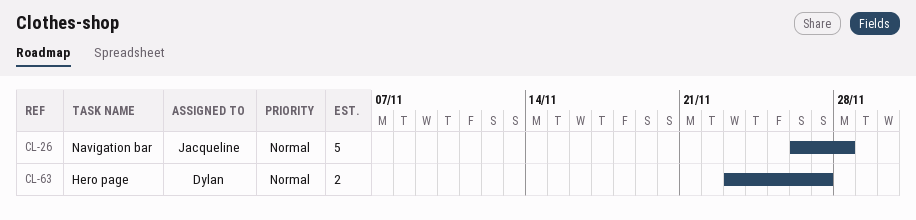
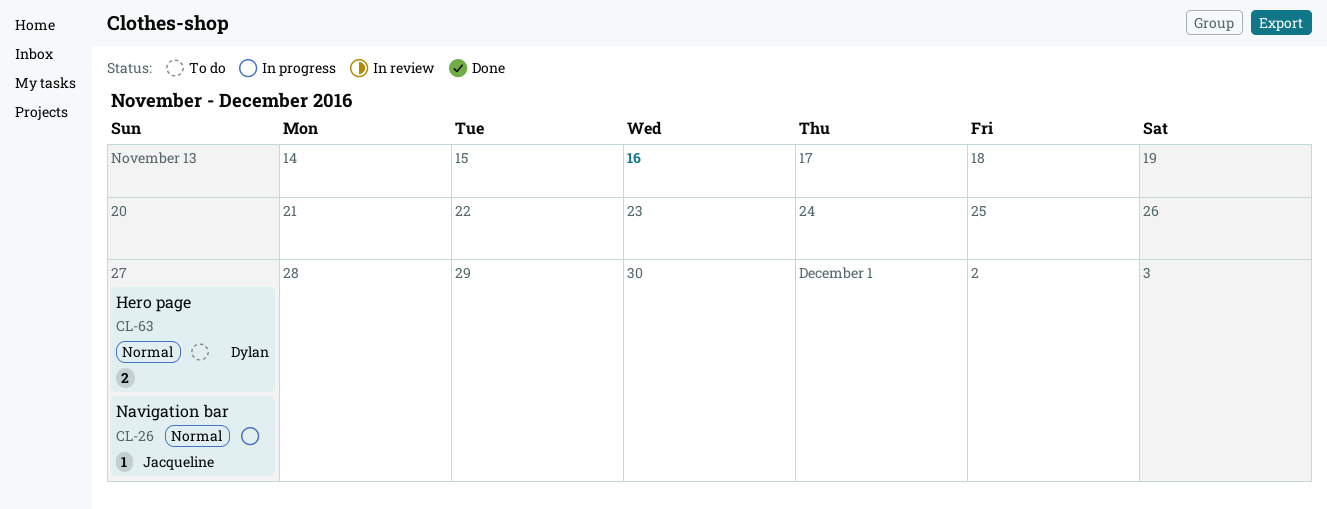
CL-26, estimate: 5 -> 1
CL-26, due: Nov 28 -> Nov 27

